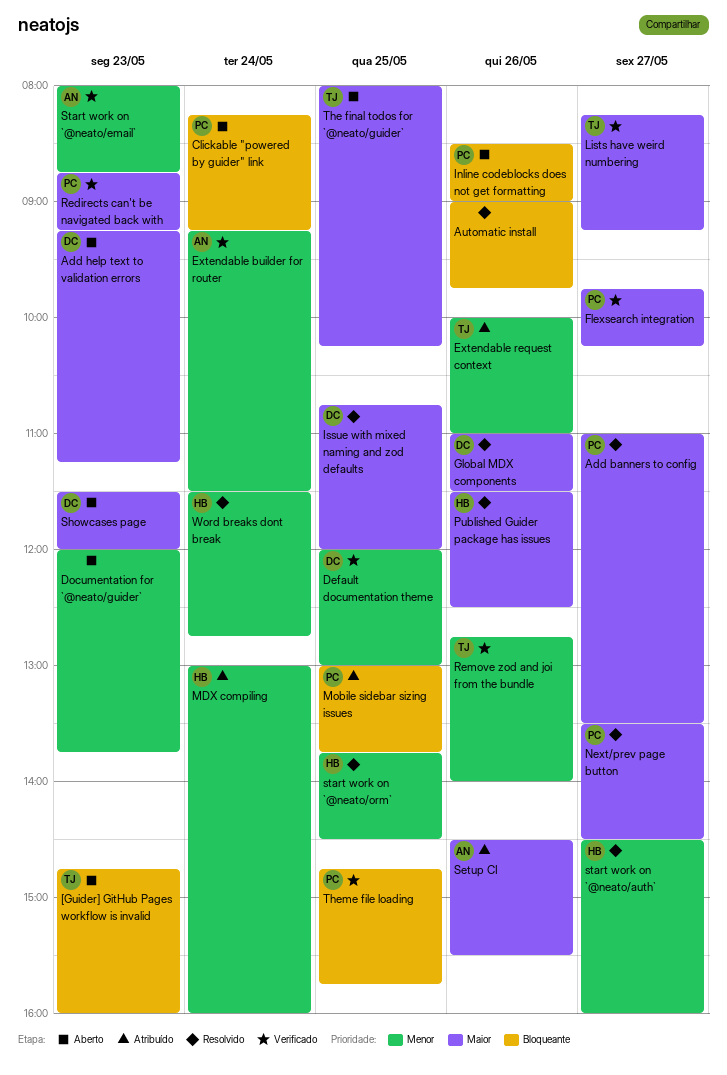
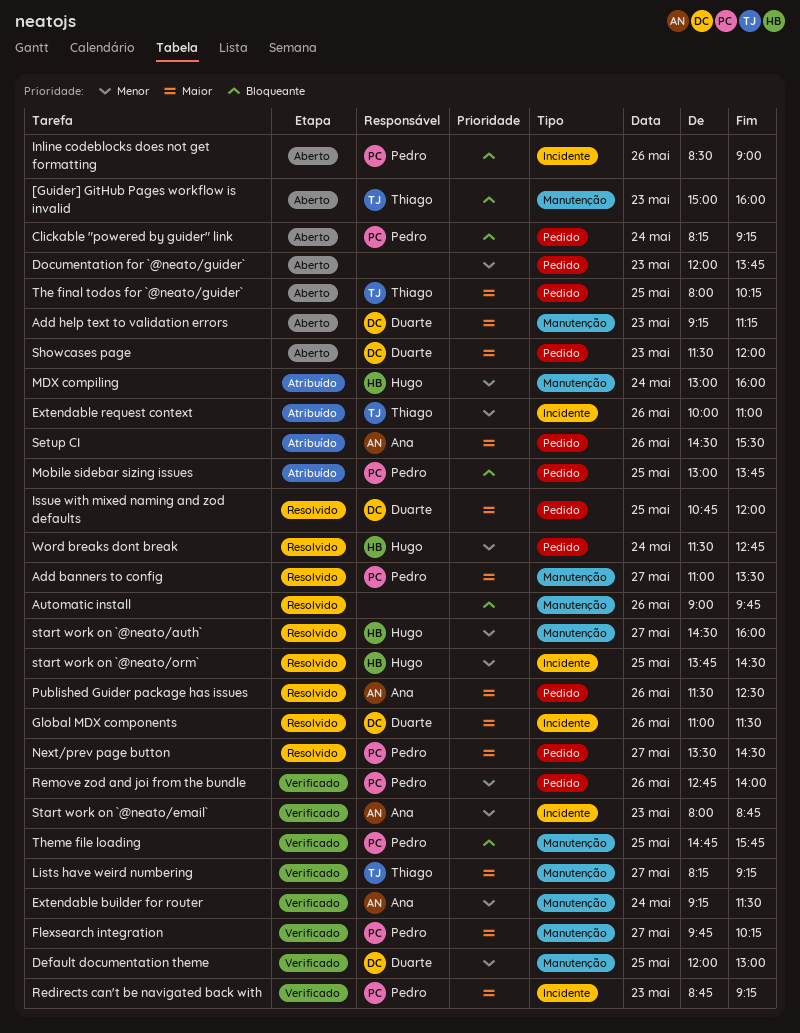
[Guider] GitHub Pages workflow is invalid, begins: 14:45 -> 15:00
Published Guider package has issues, owner: Hugo -> Ana
Remove zod and joi from the bundle, owner: Thiago -> Pedro

